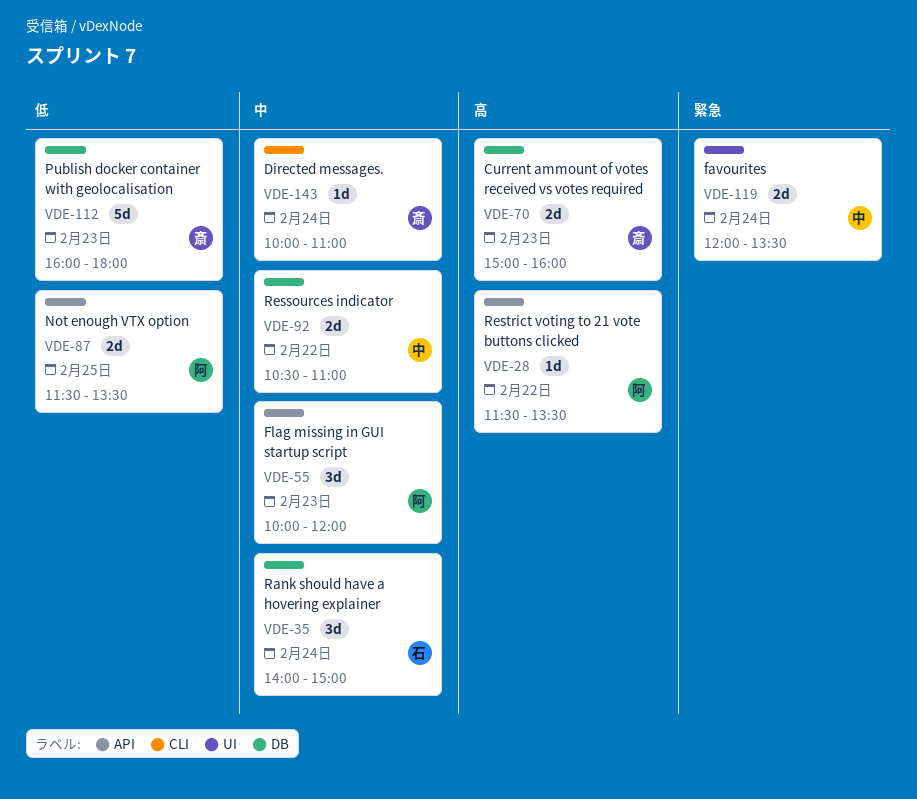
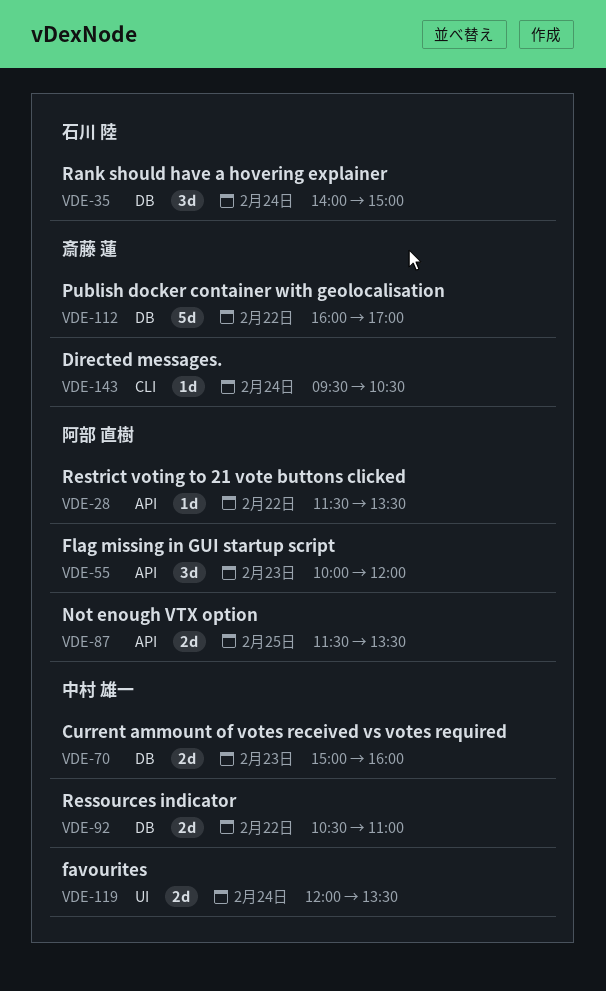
VDE-70, owner: 斎藤 蓮 -> 中村 雄一
VDE-112, day: Feb 23 -> Feb 22
VDE-112, ends: 18:00 -> 17:00
VDE-143, begins: 10:00 -> 09:30
VDE-143, ends: 11:00 -> 10:30

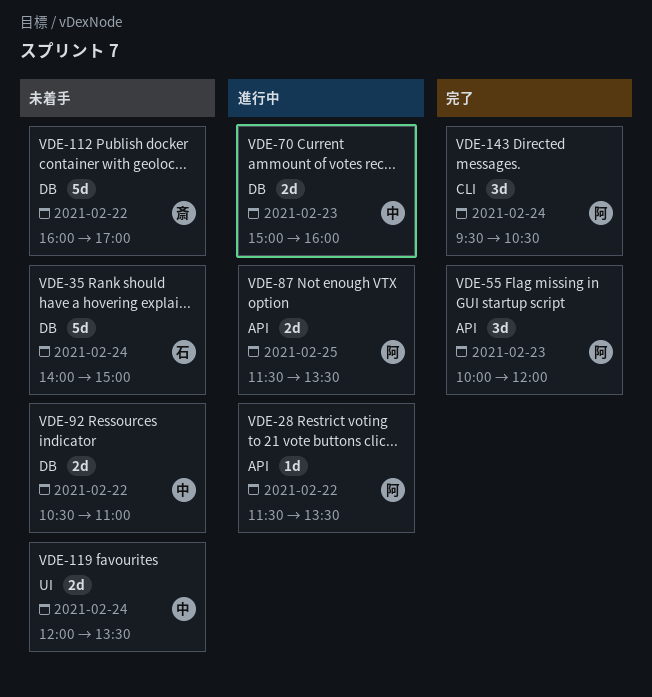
VDE-35, estimate: 3d -> 5d
VDE-143, owner: 斎藤 蓮 -> 阿部 直樹
VDE-143, estimate: 1d -> 3d

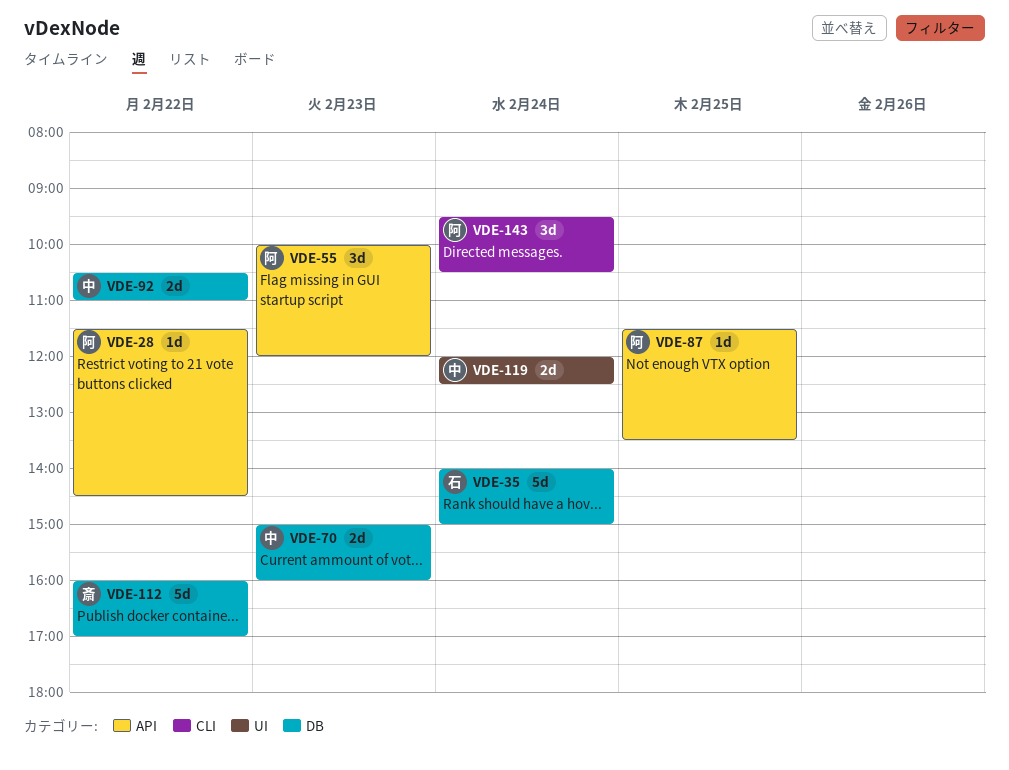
VDE-28, ends: 13:30 -> 14:30
VDE-87, estimate: 2d -> 1d
VDE-119, ends: 13:30 -> 12:30

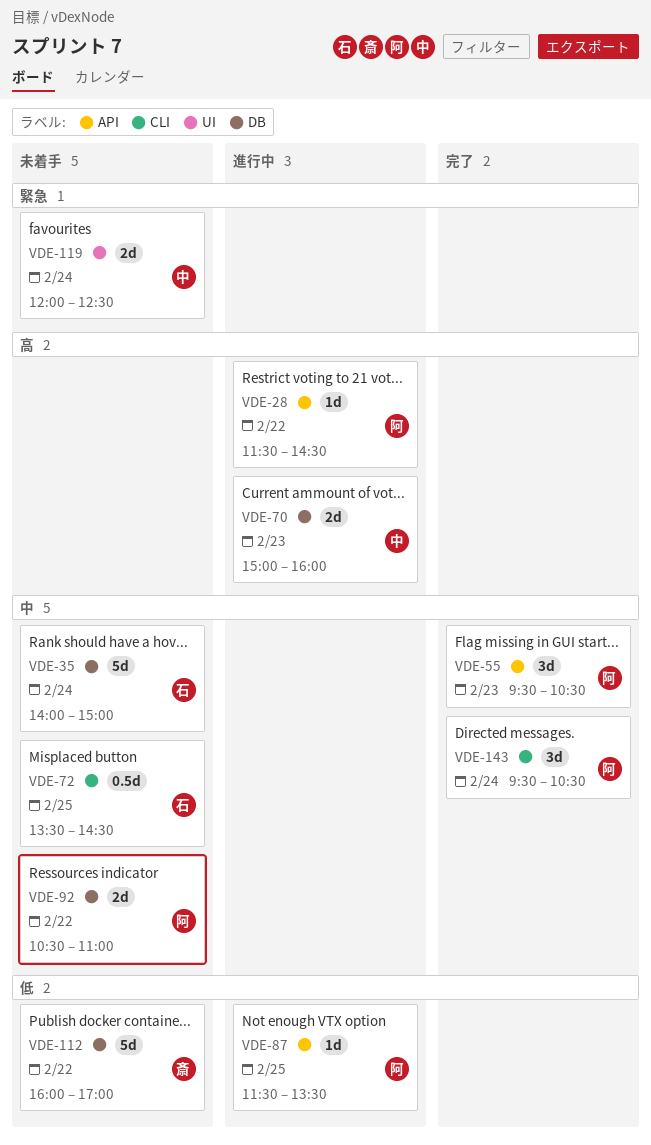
VDE-55, begins: 10:00 -> 09:30
VDE-55, ends: 12:00 -> 10:30
VDE-72: none -> present
VDE-92, owner: 中 -> 阿

